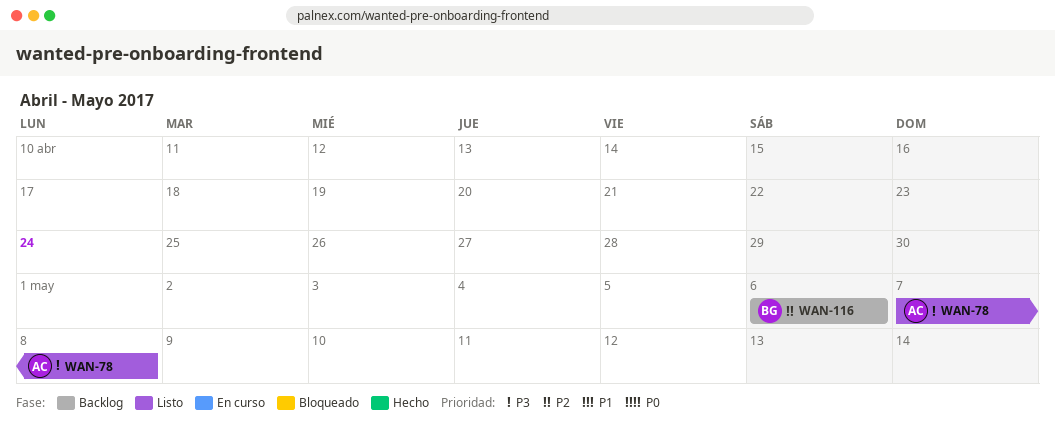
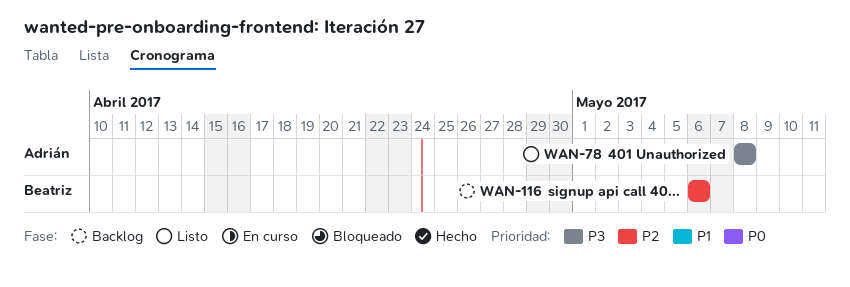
WAN-78, start: May 7 -> May 8

